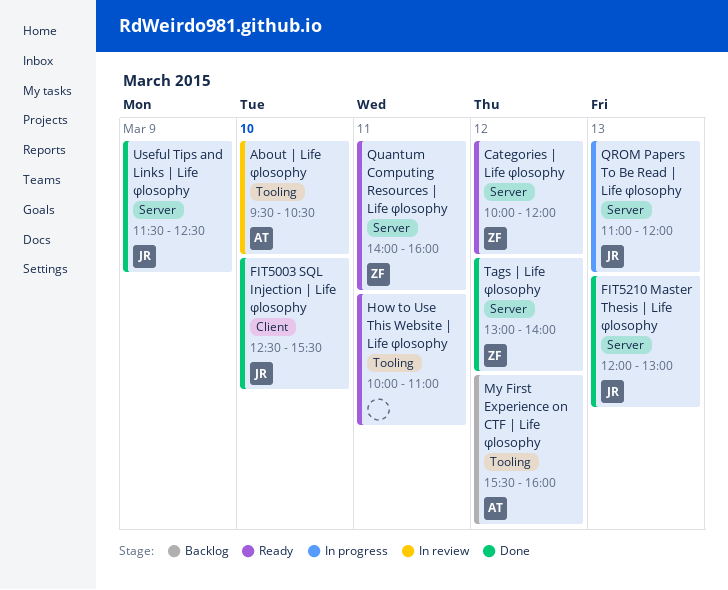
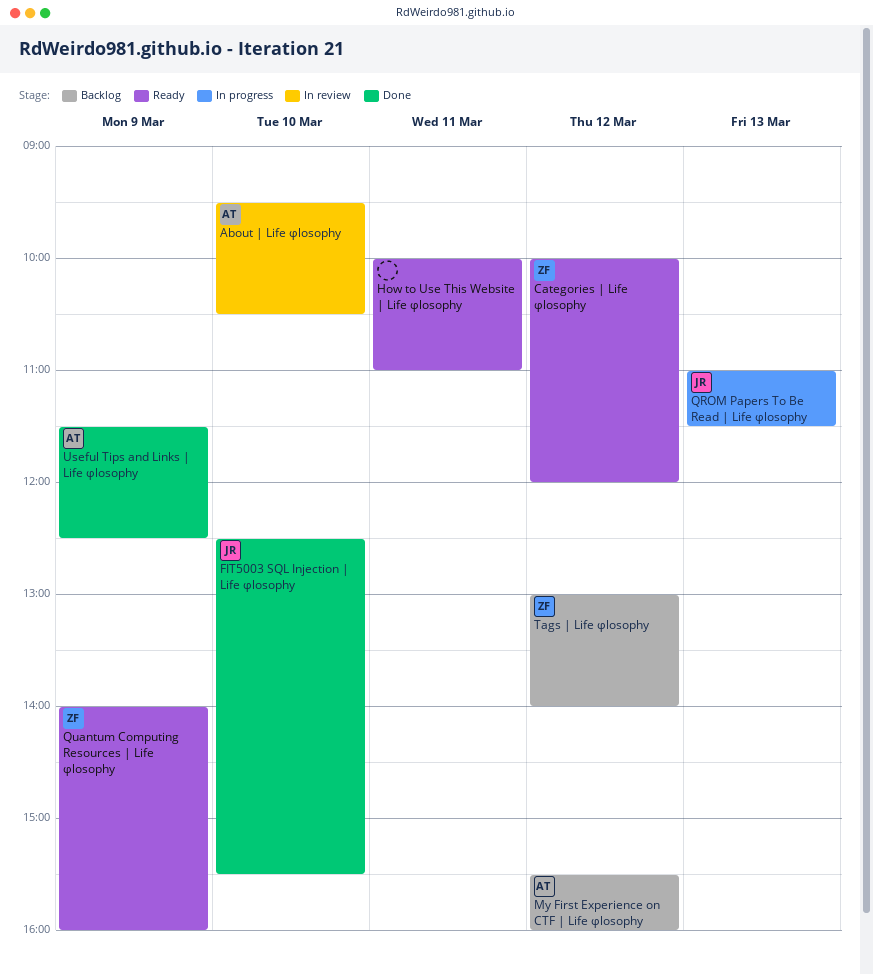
FIT5210 Master Thesis | Life φlosophy: present -> none
QROM Papers To Be Read | Life φlosophy, ends: 12:00 -> 11:30
Quantum Computing Resources | Life φlosophy, day: Mar 11 -> Mar 9
Tags | Life φlosophy, status: Done -> Backlog
Useful Tips and Links | Life φlosophy, owner: JR -> AT

